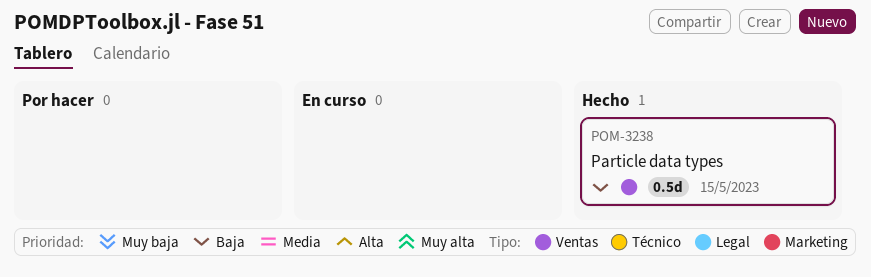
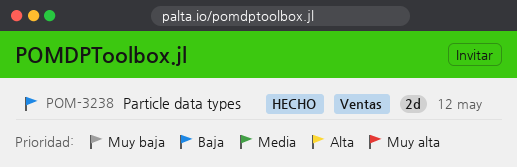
POM-3238, estimate: 0.5d -> 2d
POM-3238, due: May 15 -> May 12

